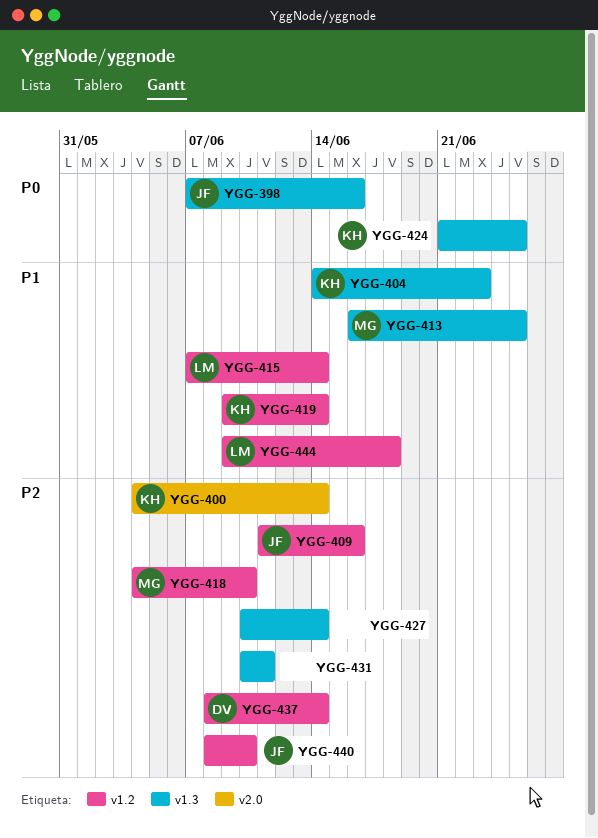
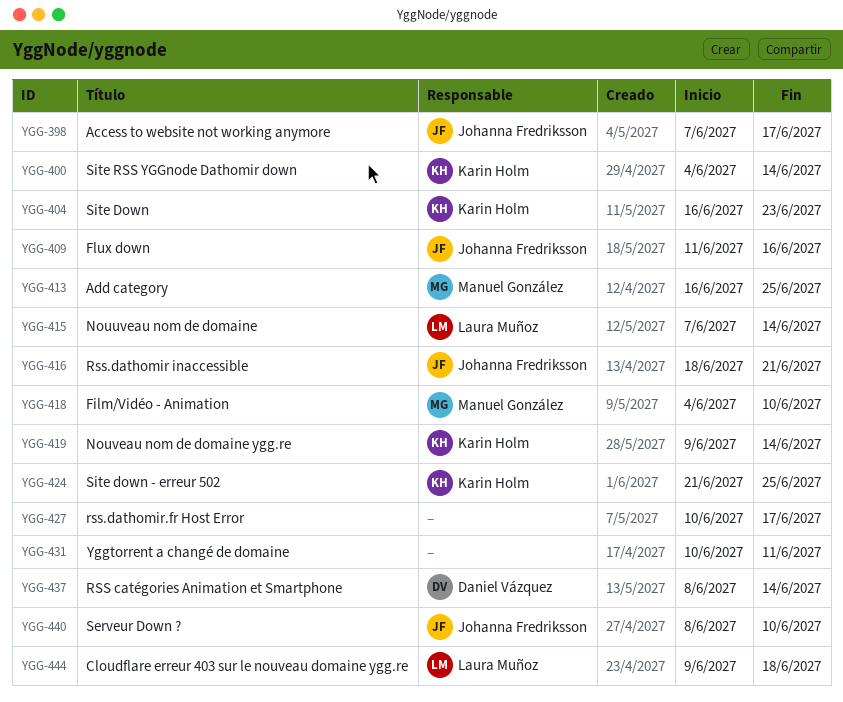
YGG-398, due: Jun 16 -> Jun 17
YGG-404, start: Jun 14 -> Jun 16
YGG-416: none -> present
YGG-427, due: Jun 14 -> Jun 17

